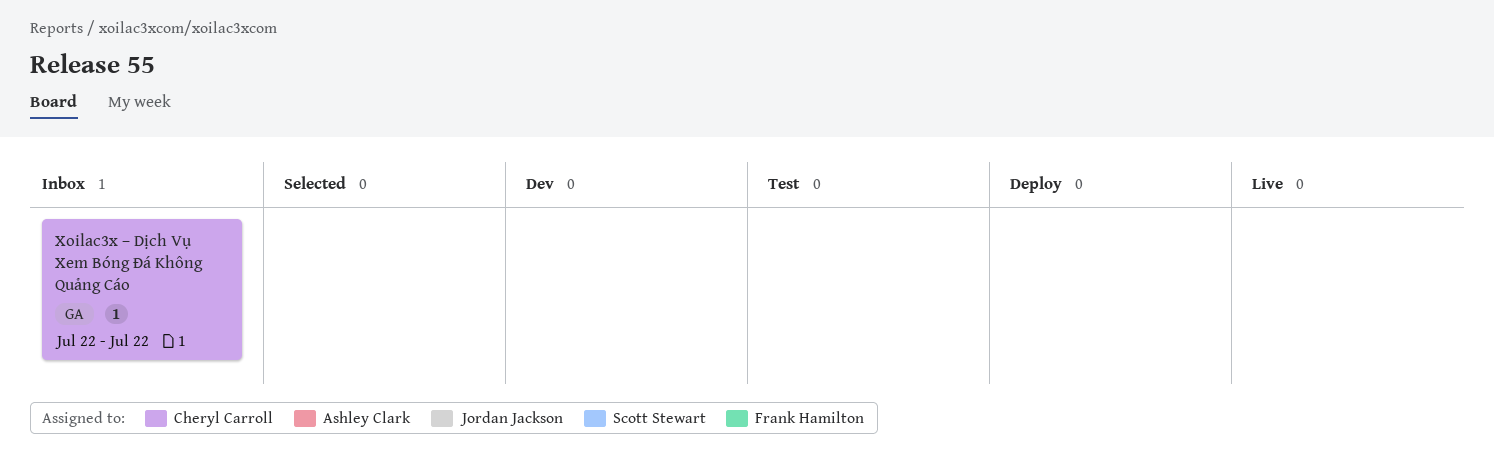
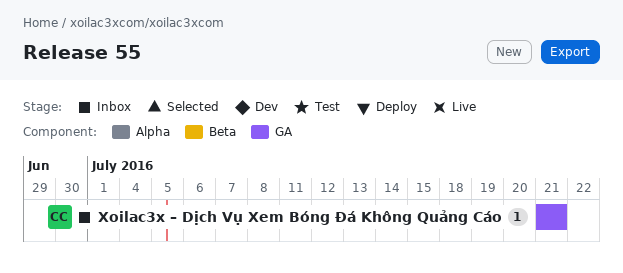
Xoilac3x – Dịch Vụ Xem Bóng Đá Không Quảng Cáo, start: Jul 22 -> Jul 21
Xoilac3x – Dịch Vụ Xem Bóng Đá Không Quảng Cáo, due: Jul 22 -> Jul 21

